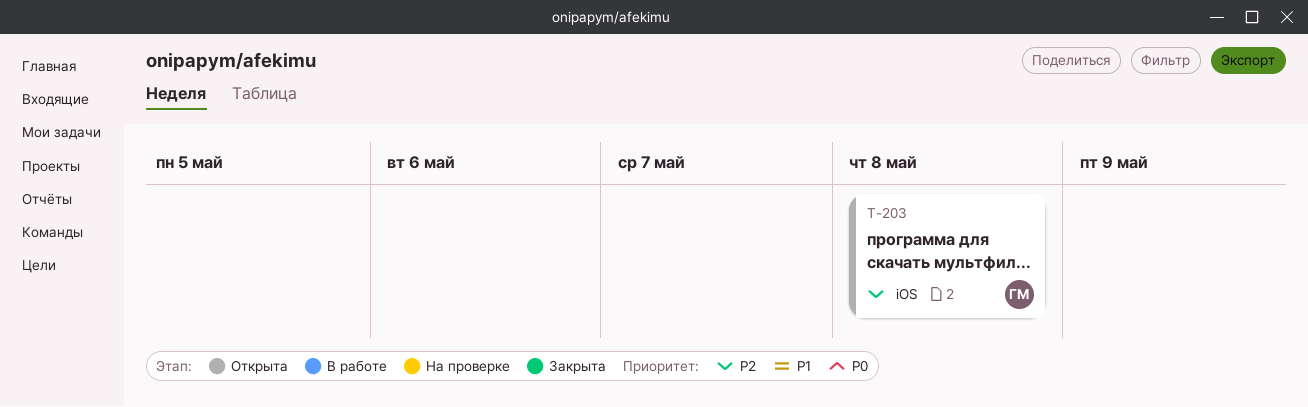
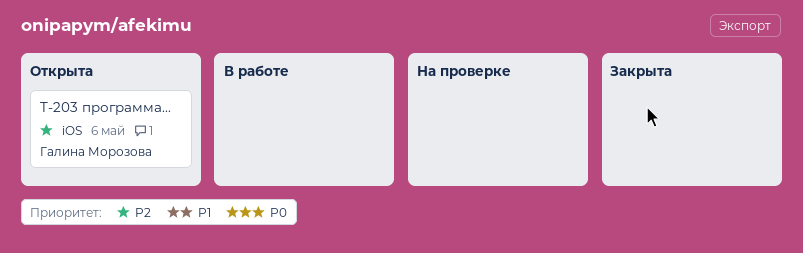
T-203, due: May 8 -> May 6

